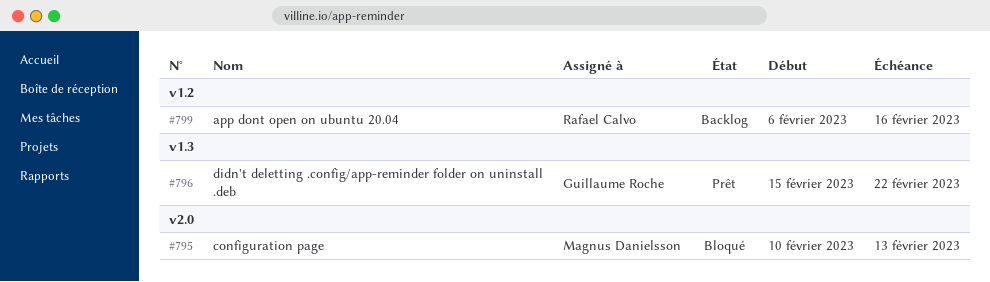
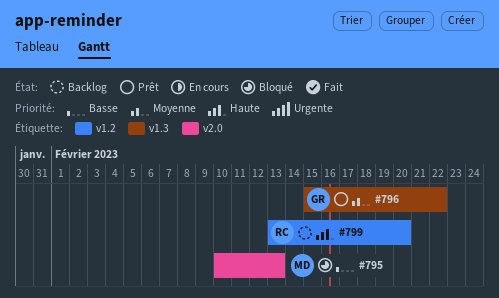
#799, start: Feb 6 -> Feb 13
#799, due: Feb 16 -> Feb 20

